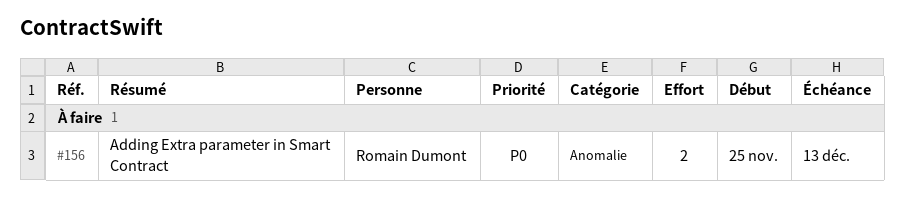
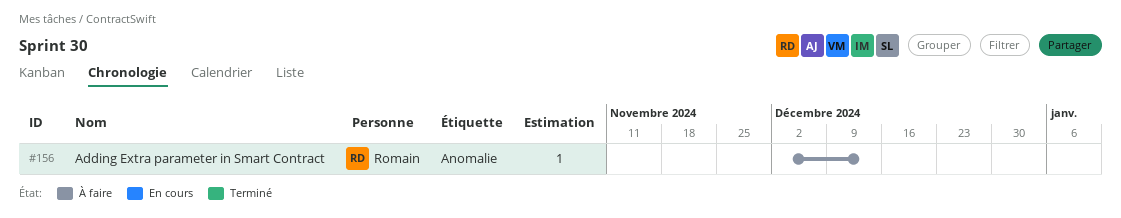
#156, estimate: 2 -> 1
#156, start: Nov 25 -> Dec 2

